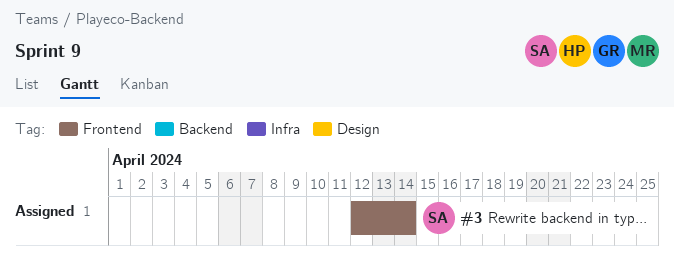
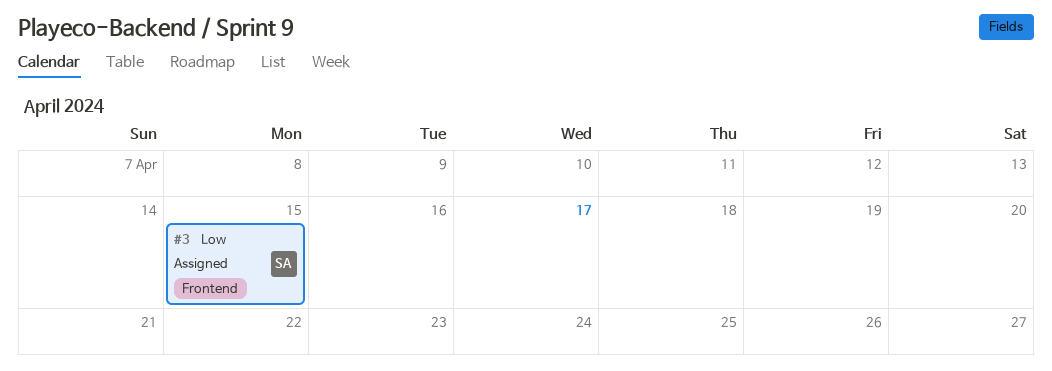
#3, due: Apr 14 -> Apr 15

